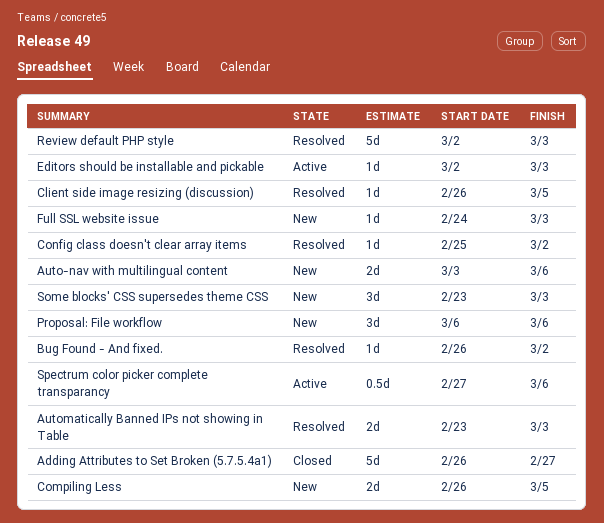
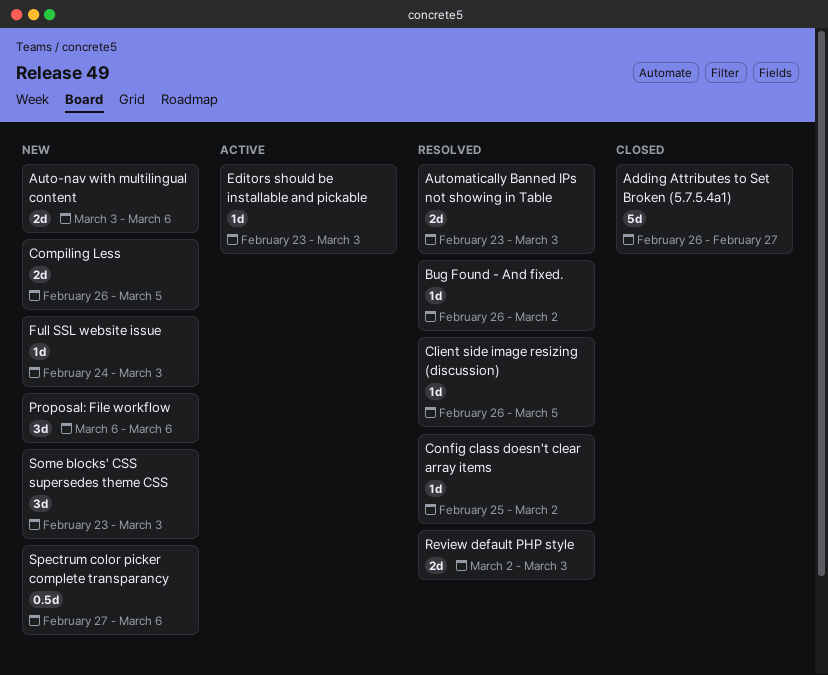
Editors should be installable and pickable, start: Mar 2 -> Feb 23
Review default PHP style, estimate: 5d -> 2d
Spectrum color picker complete transparancy, status: Active -> New

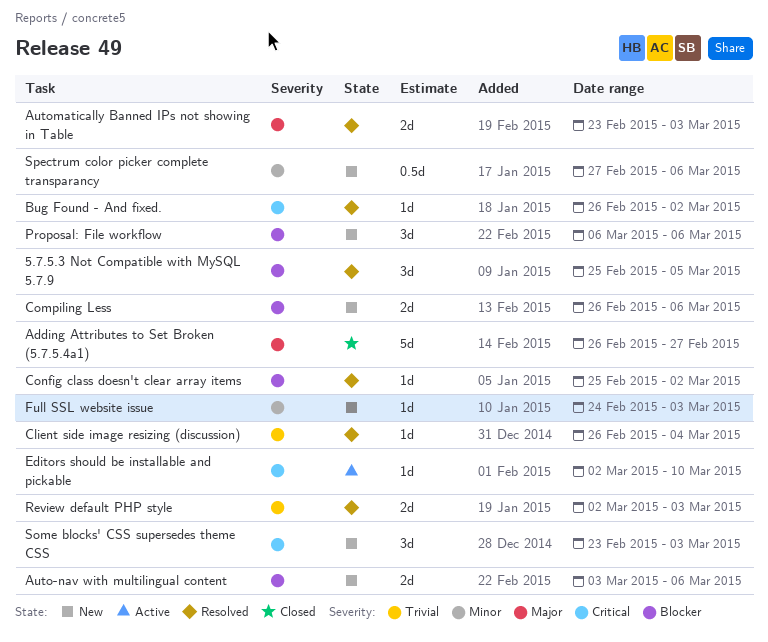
5.7.5.3 Not Compatible with MySQL 5.7.9: none -> present
Client side image resizing (discussion), due: Mar 5 -> Mar 4
Compiling Less, due: Mar 5 -> Mar 6
Editors should be installable and pickable, start: Feb 23 -> Mar 2
Editors should be installable and pickable, due: Mar 3 -> Mar 10

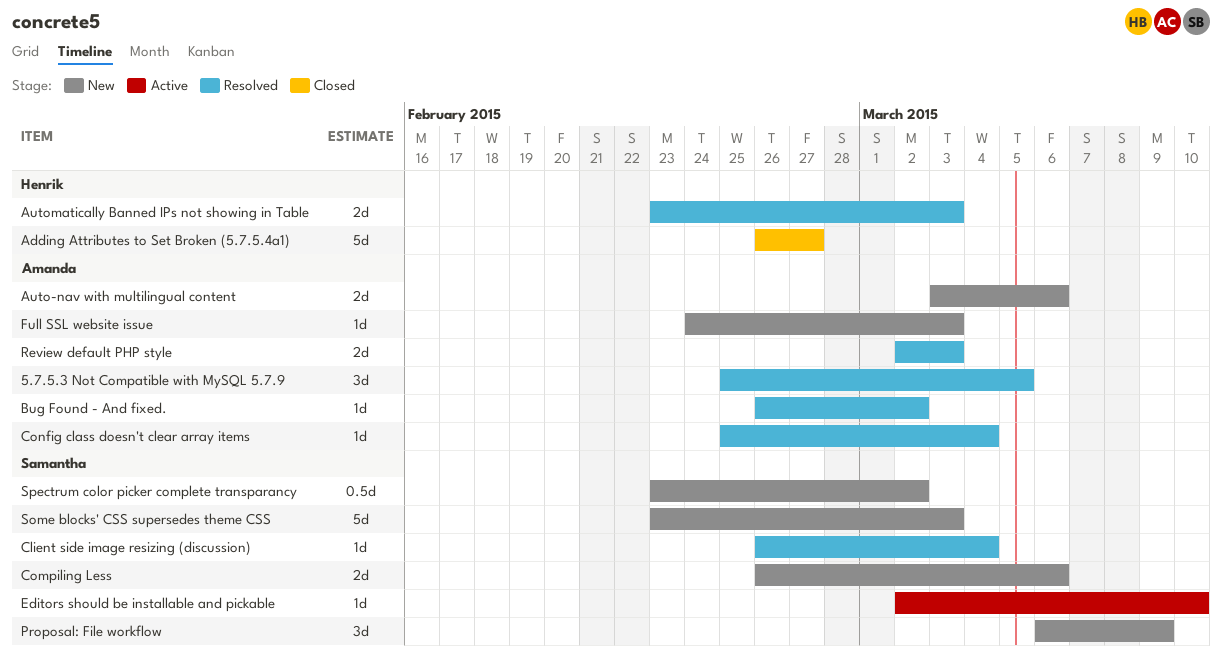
Config class doesn't clear array items, due: Mar 2 -> Mar 4
Proposal: File workflow, due: Mar 6 -> Mar 9
Some blocks' CSS supersedes theme CSS, estimate: 3d -> 5d
Spectrum color picker complete transparancy, start: Feb 27 -> Feb 23
Spectrum color picker complete transparancy, due: Mar 6 -> Mar 2

